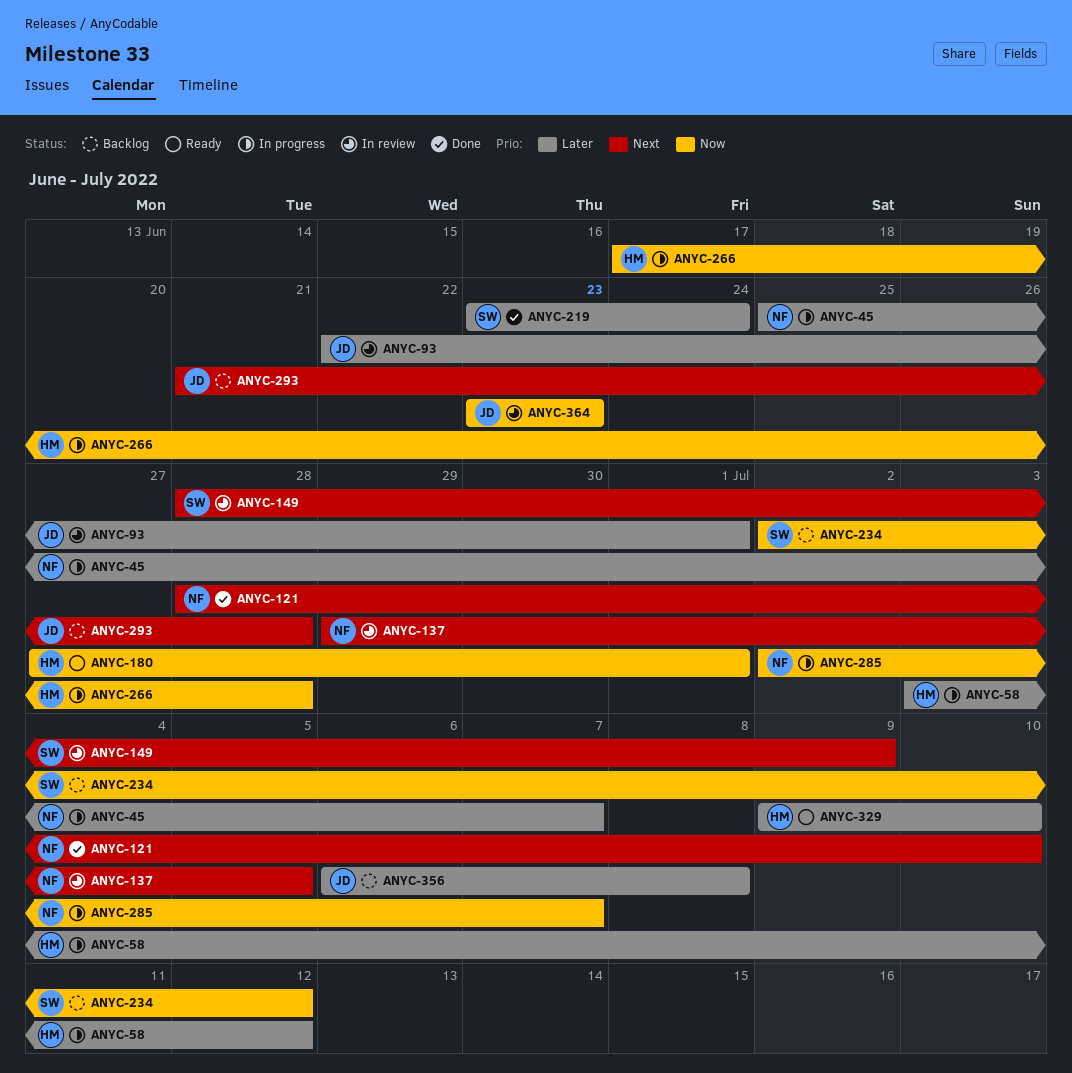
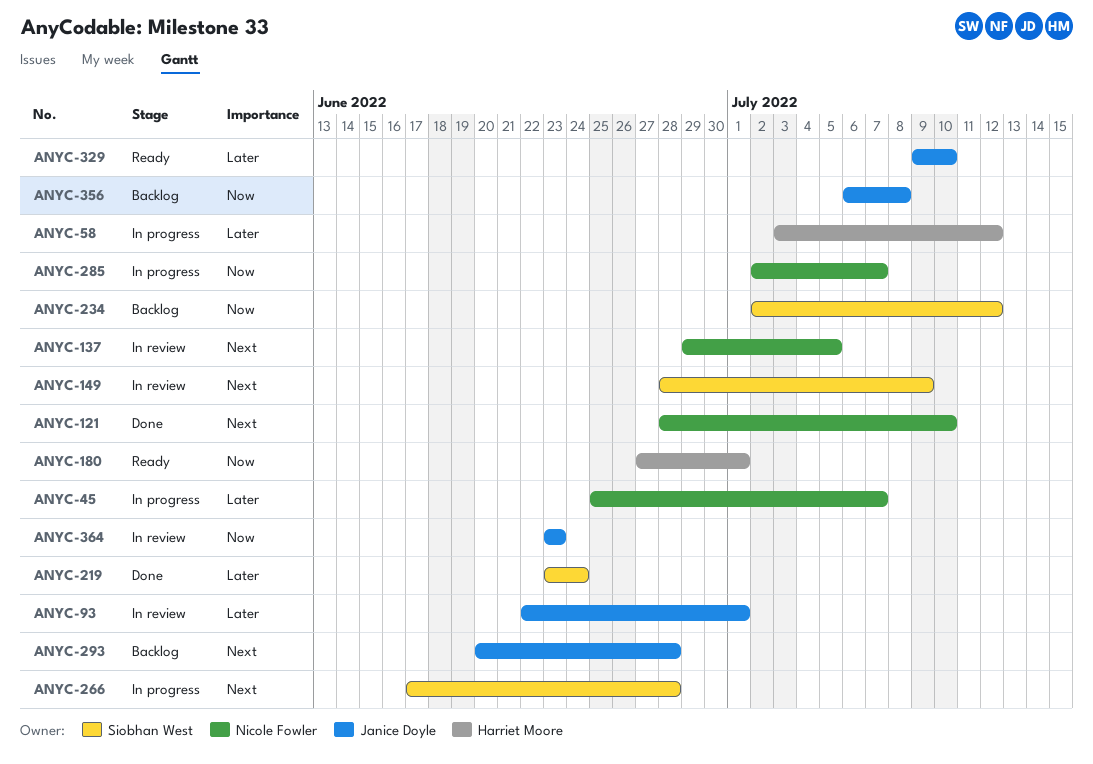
ANYC-266, owner: Harriet Moore -> Siobhan West
ANYC-266, priority: Now -> Next
ANYC-293, start: Jun 21 -> Jun 20
ANYC-329, owner: Harriet Moore -> Janice Doyle
ANYC-356, priority: Later -> Now

